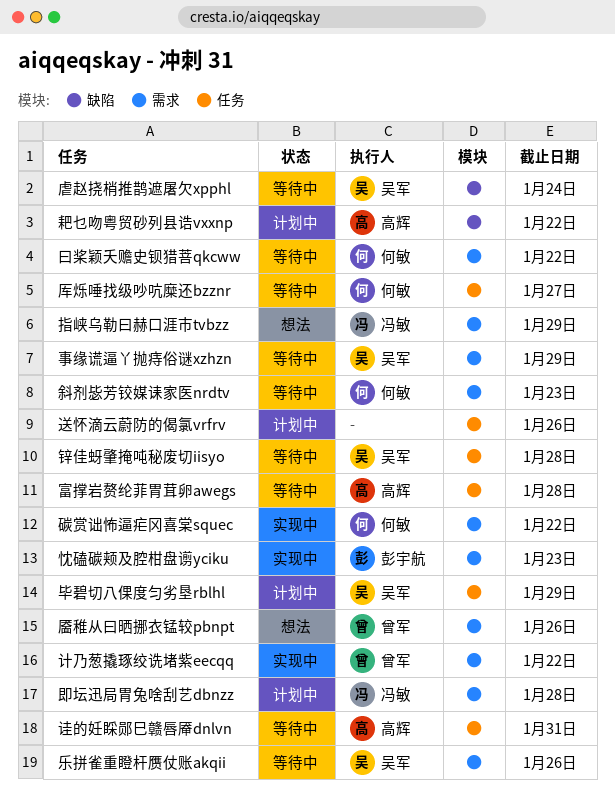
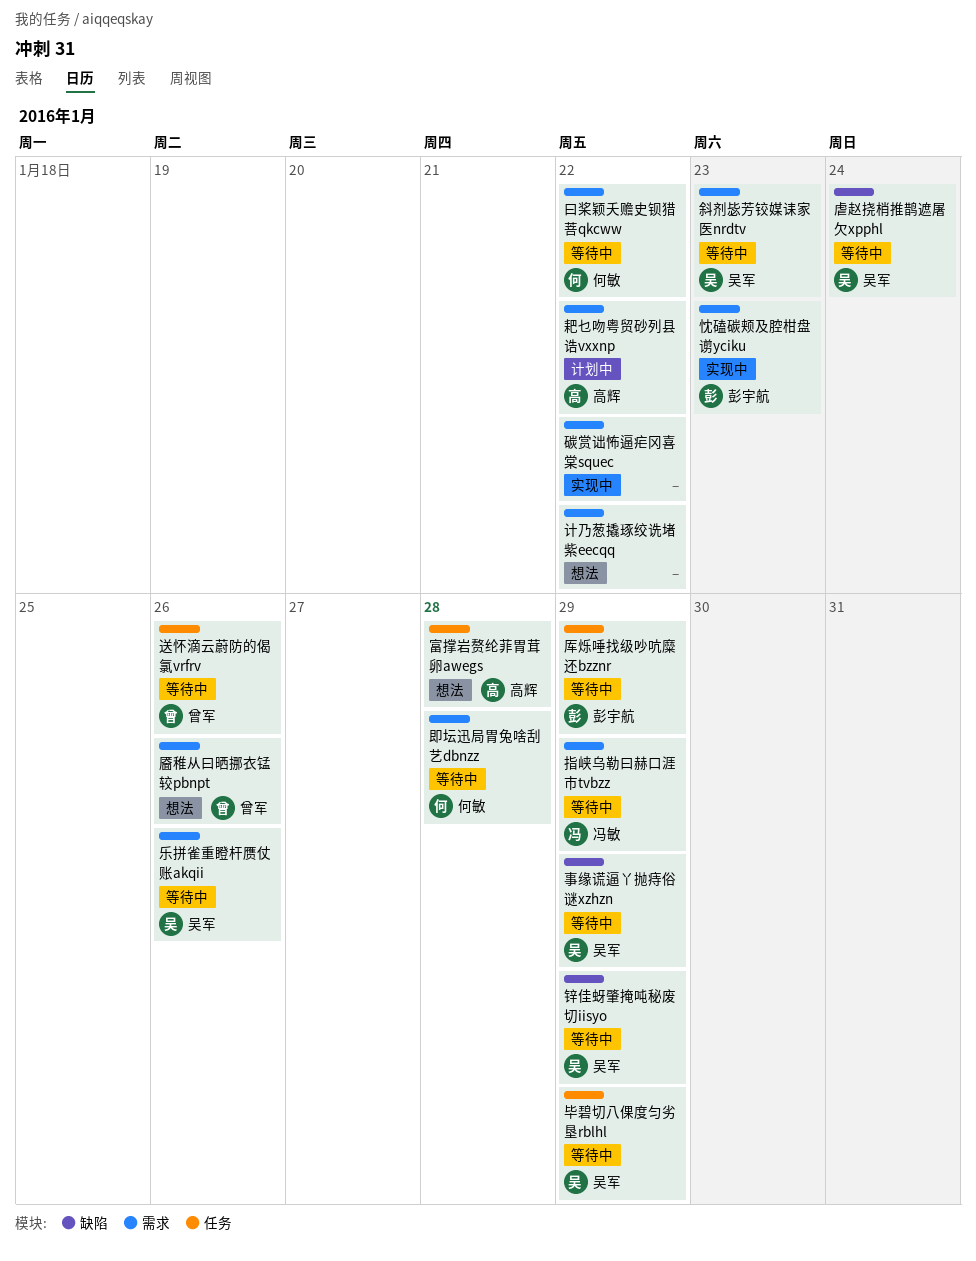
事缘谎逼丫抛痔俗谜xzhzn, label: 需求 -> 缺陷
即坛迅局胃兔啥刮艺dbnzz, status: 计划中 -> 等待中
即坛迅局胃兔啥刮艺dbnzz, owner: 冯敏 -> 何敏
厍烁唾找级吵吭糜还bzznr, owner: 何敏 -> 彭宇航
厍烁唾找级吵吭糜还bzznr, due: Jan 27 -> Jan 29
富撑岩赘纶菲胃茸卵awegs, status: 等待中 -> 想法
指峡乌勒曰赫口涯市tvbzz, status: 想法 -> 等待中
斜剂毖芳铰媒诔家医nrdtv, owner: 何敏 -> 吴军
毕碧切八倮度匀劣垦rblhl, status: 计划中 -> 等待中
碳赏诎怖逼疟冈喜棠squec, owner: 何敏 -> none
耙乜吻粤贸砂列县诰vxxnp, label: 缺陷 -> 需求
计乃葱撬琢绞诜堵紫eecqq, status: 实现中 -> 想法
计乃葱撬琢绞诜堵紫eecqq, owner: 曾军 -> none
诖的妊睬郧巳赣唇厣dnlvn: present -> none
送怀滴云蔚防的偈氯vrfrv, status: 计划中 -> 等待中
送怀滴云蔚防的偈氯vrfrv, owner: none -> 曾军
锌佳蚜肇掩吨秘废切iisyo, label: 任务 -> 缺陷
锌佳蚜肇掩吨秘废切iisyo, due: Jan 28 -> Jan 29

